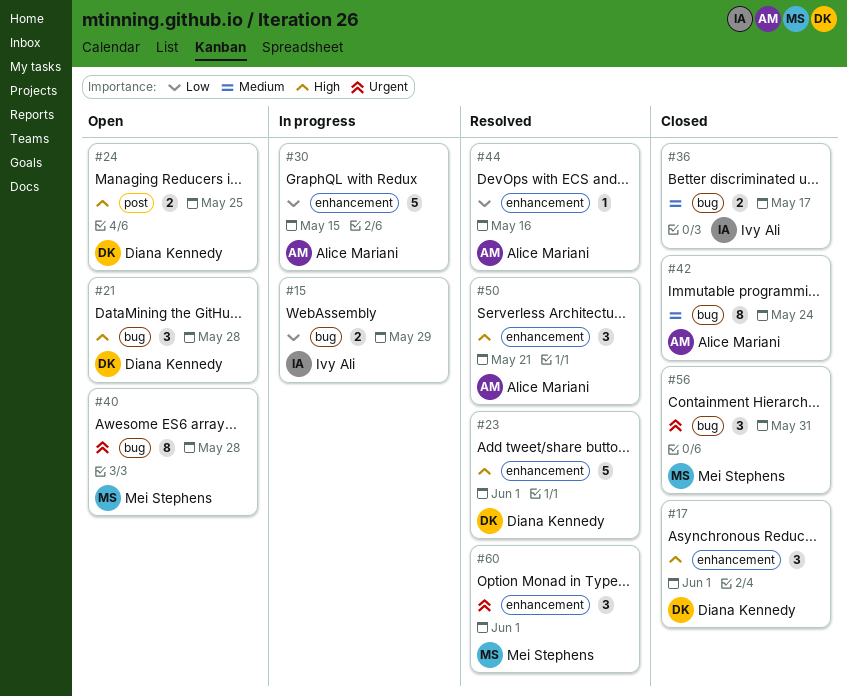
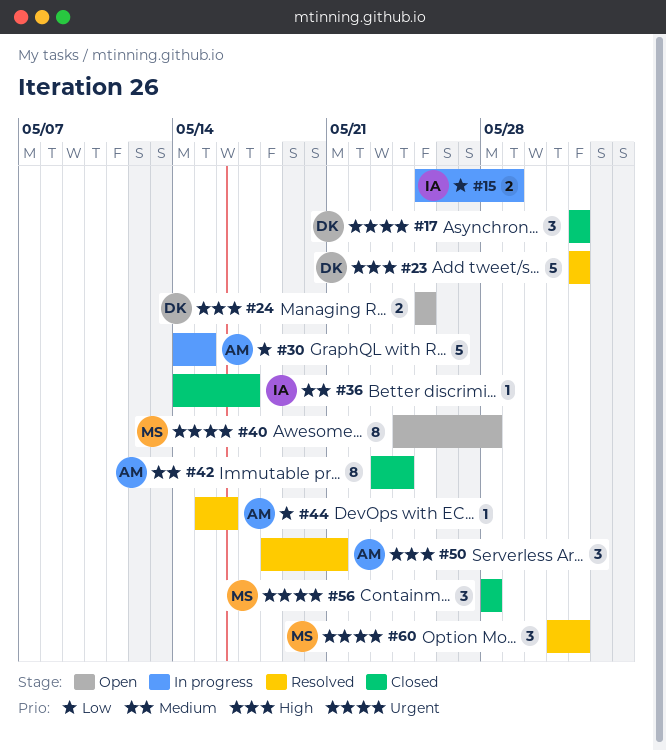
#17, priority: High -> Urgent
#21: present -> none
#36, estimate: 2 -> 1
#56, due: May 31 -> May 28

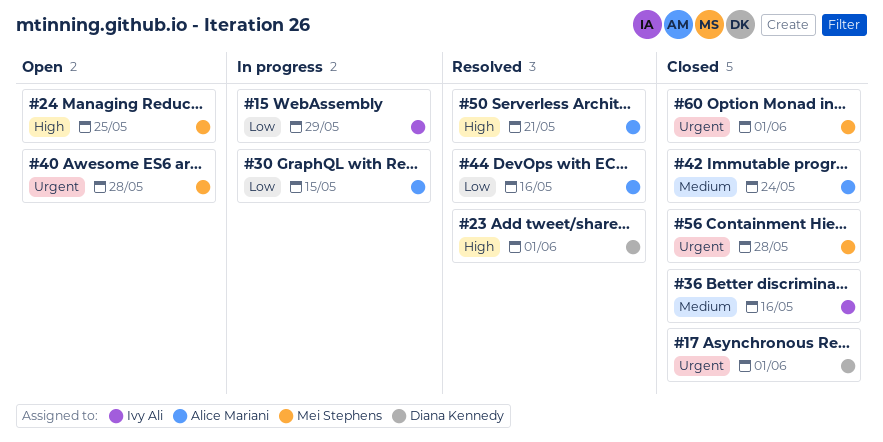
#24, owner: Diana Kennedy -> Mei Stephens
#36, due: May 17 -> May 16
#60, status: Resolved -> Closed

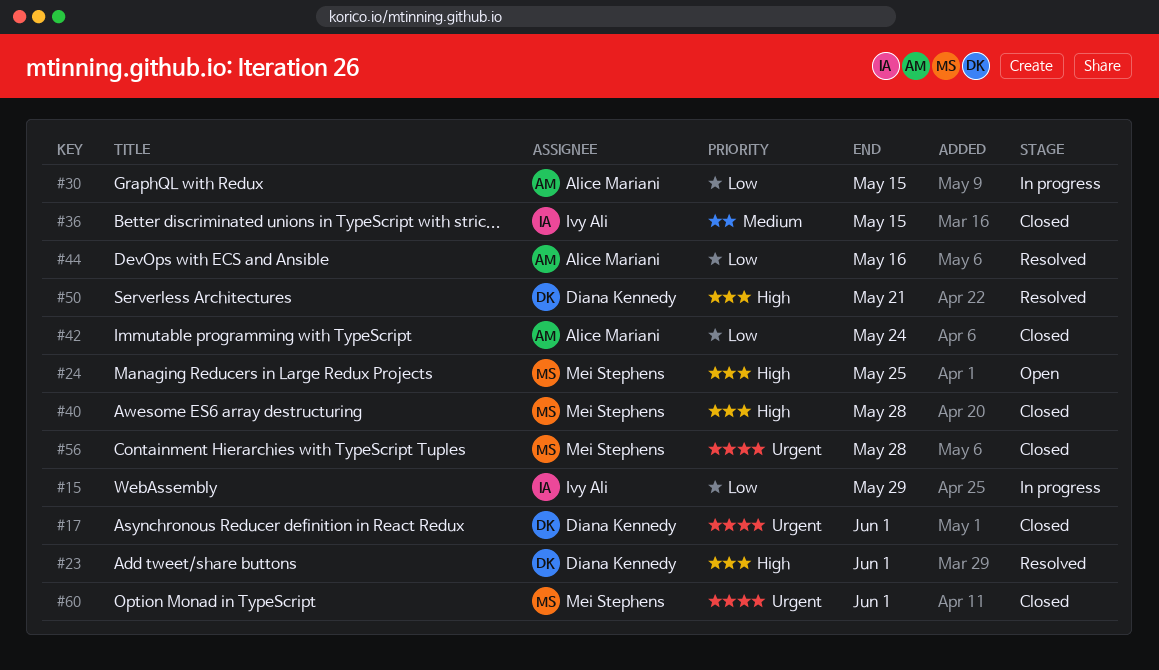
#36, due: May 16 -> May 15
#40, status: Open -> Closed
#40, priority: Urgent -> High
#42, priority: Medium -> Low
#50, owner: Alice Mariani -> Diana Kennedy

